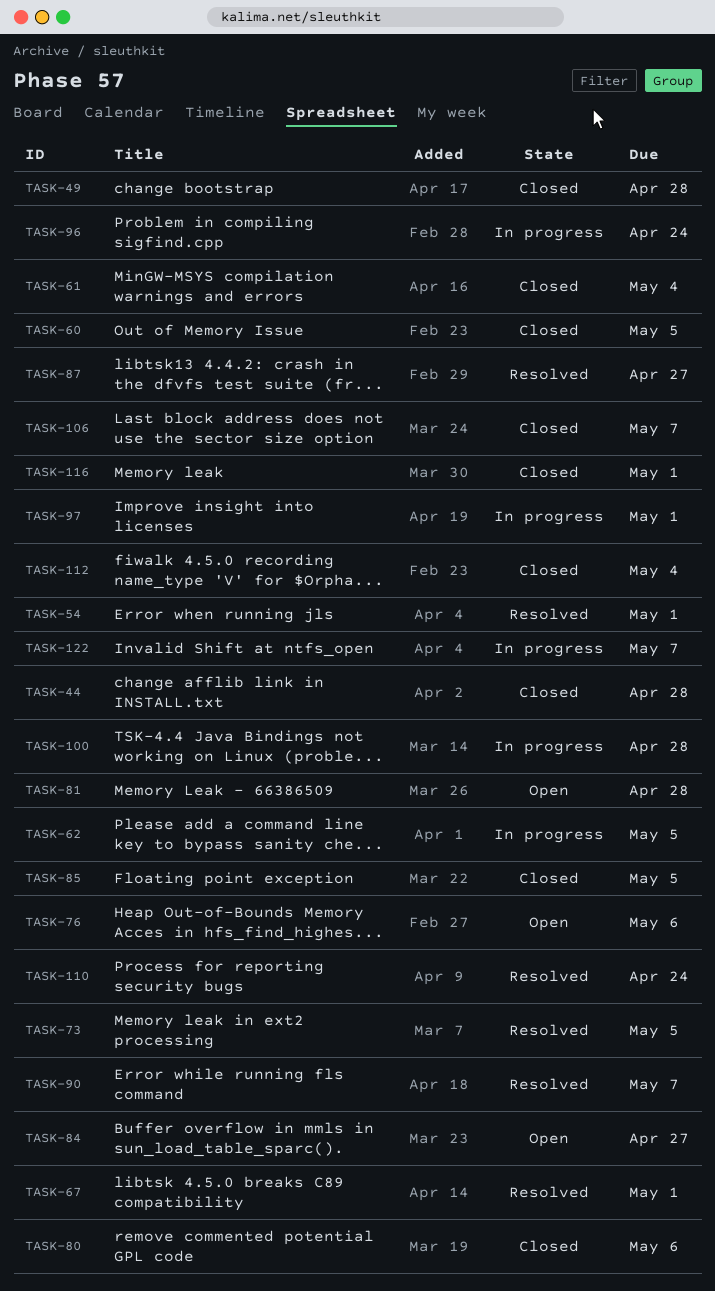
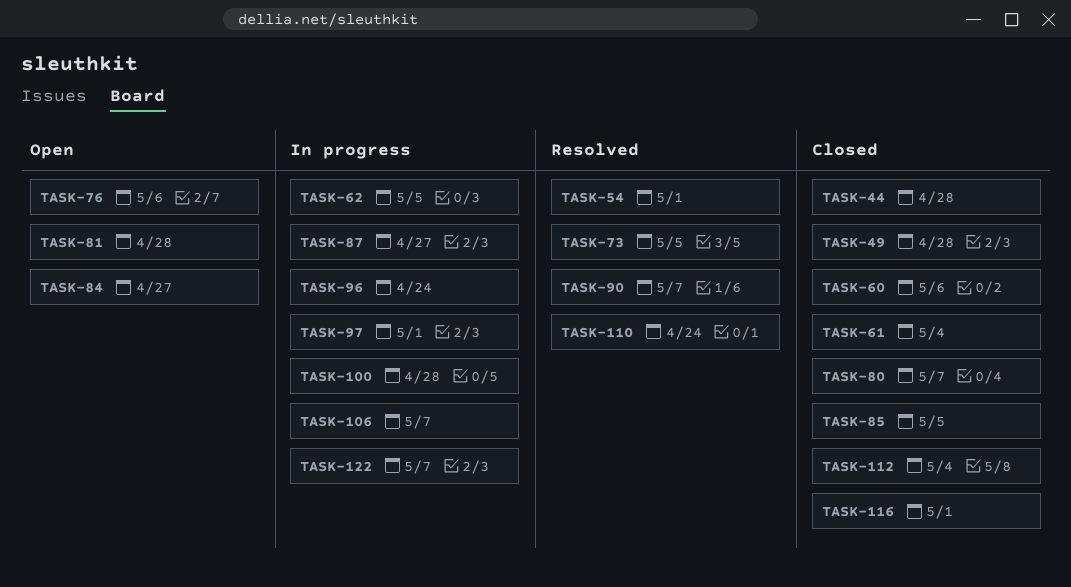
TASK-60, due: May 5 -> May 6
TASK-67: present -> none
TASK-80, due: May 6 -> May 7
TASK-87, status: Resolved -> In progress
TASK-106, status: Closed -> In progress

